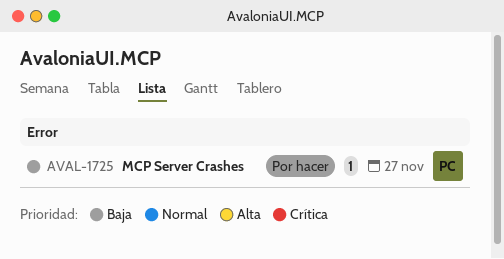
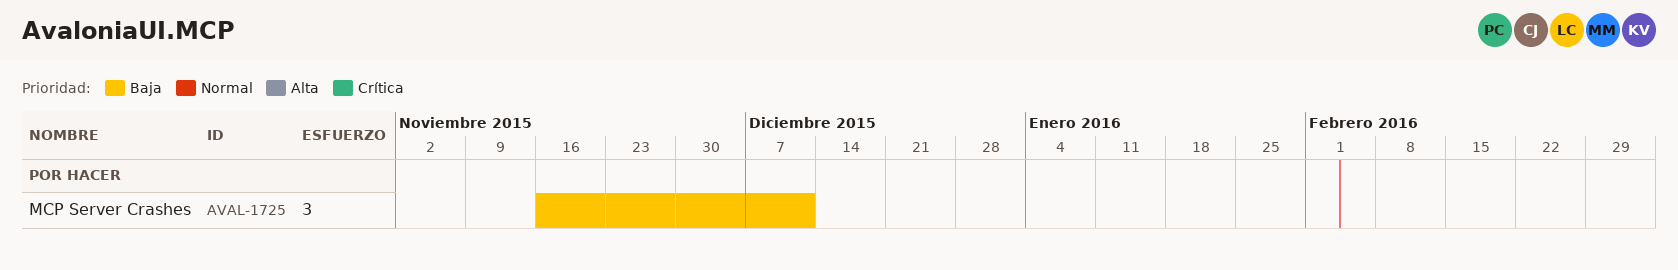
AVAL-1725, estimate: 1 -> 3
AVAL-1725, due: Nov 27 -> Dec 11

